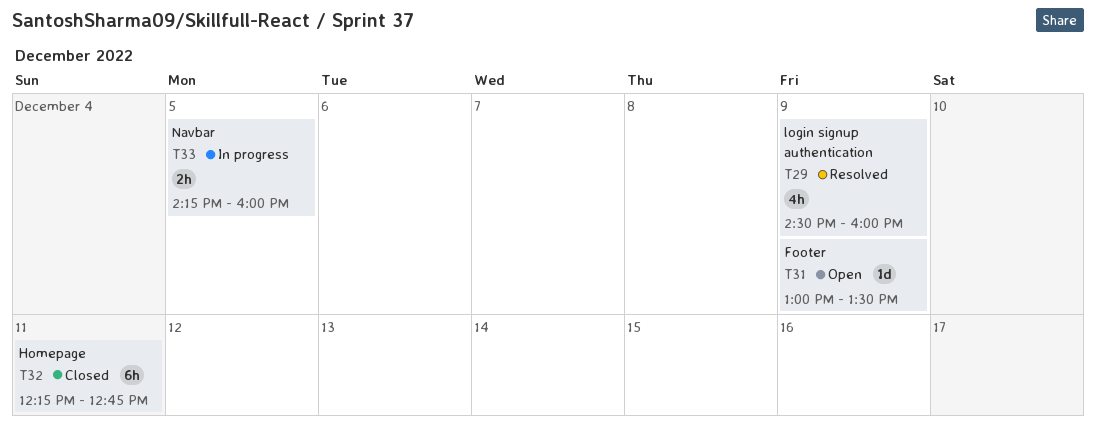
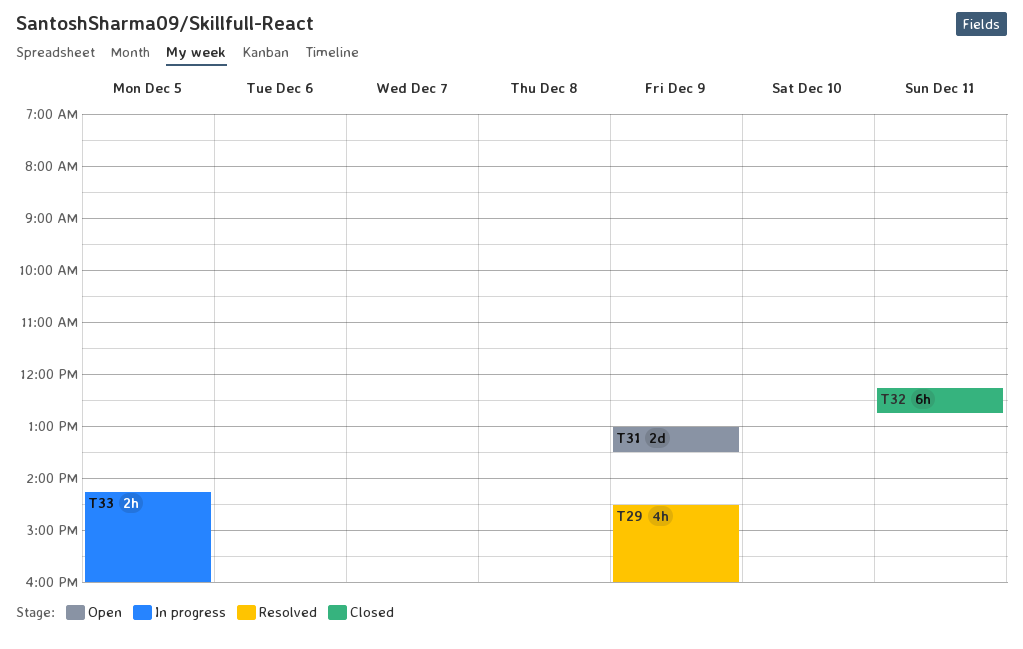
T31, estimate: 1d -> 2d

